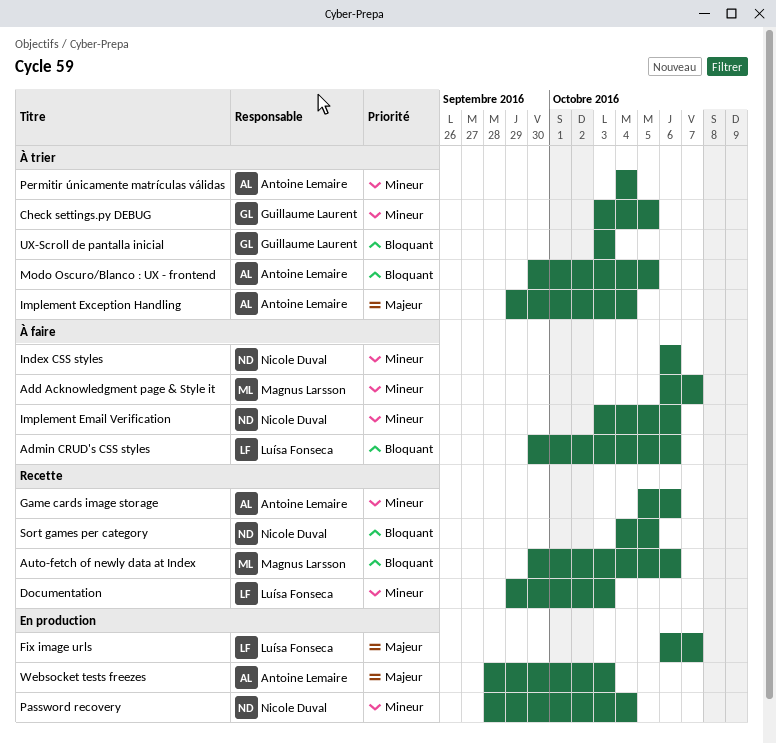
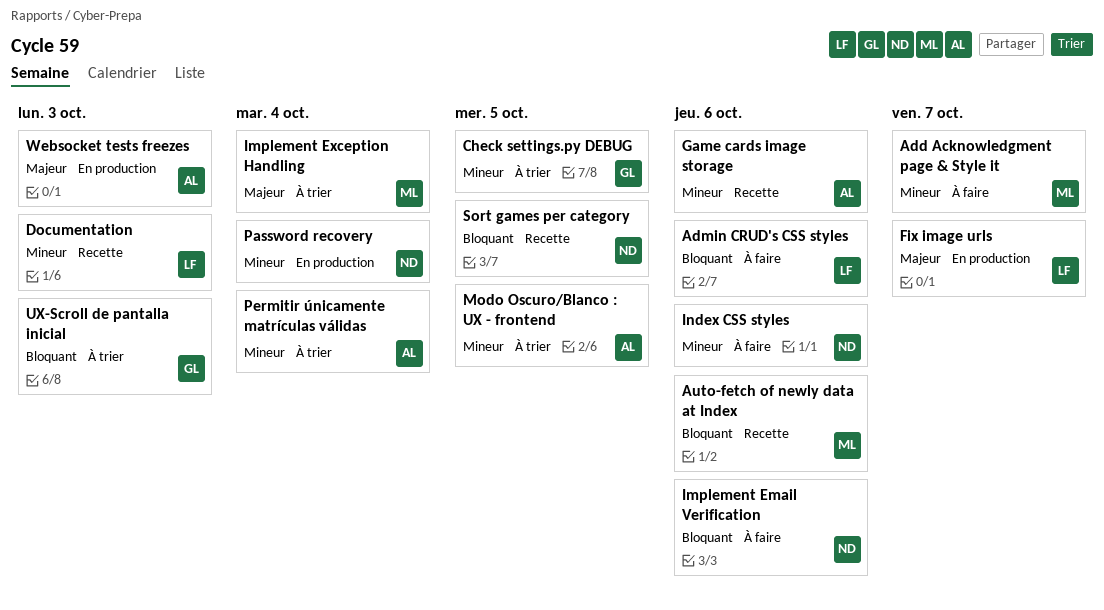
Implement Email Verification, priority: Mineur -> Bloquant
Implement Exception Handling, owner: Antoine Lemaire -> Magnus Larsson
Modo Oscuro/Blanco : UX - frontend, priority: Bloquant -> Mineur

